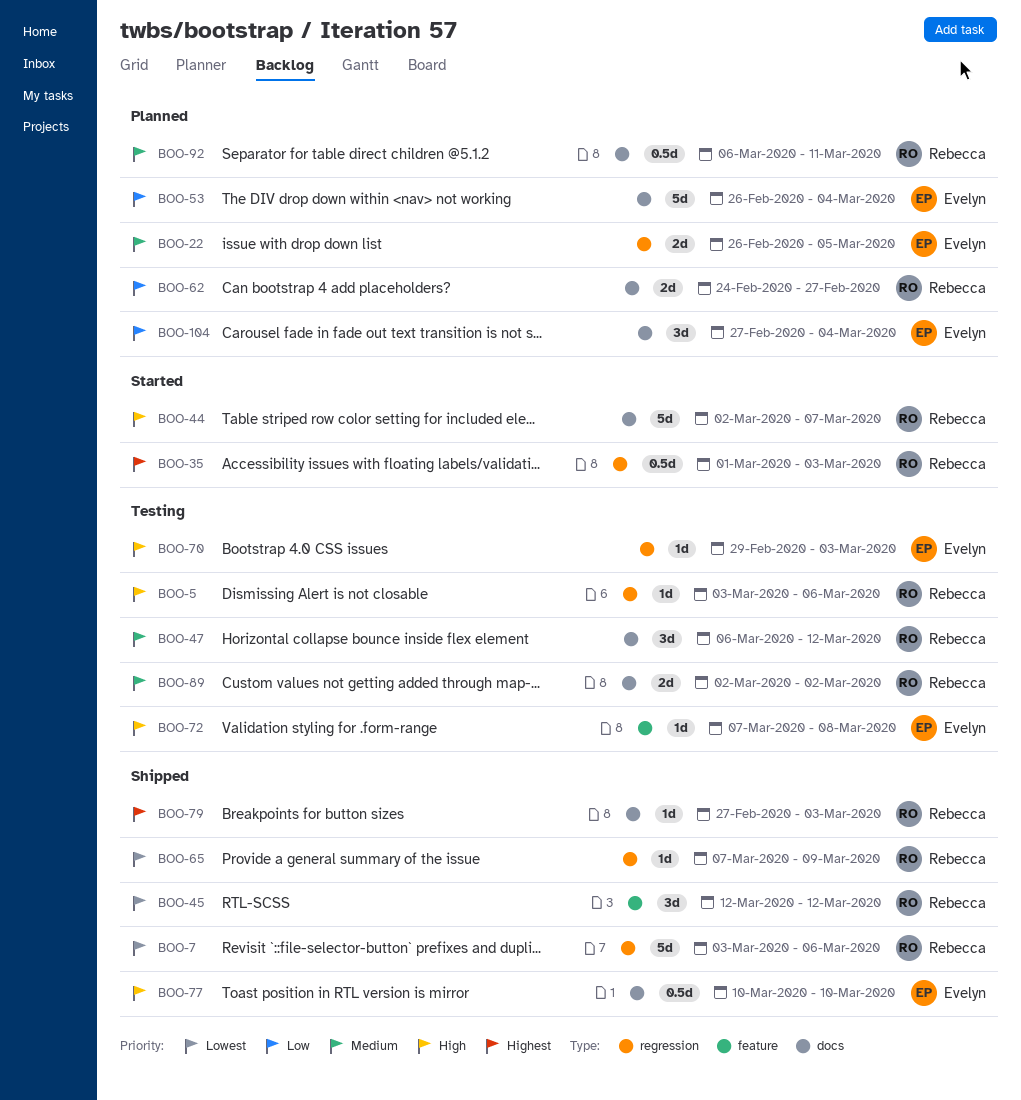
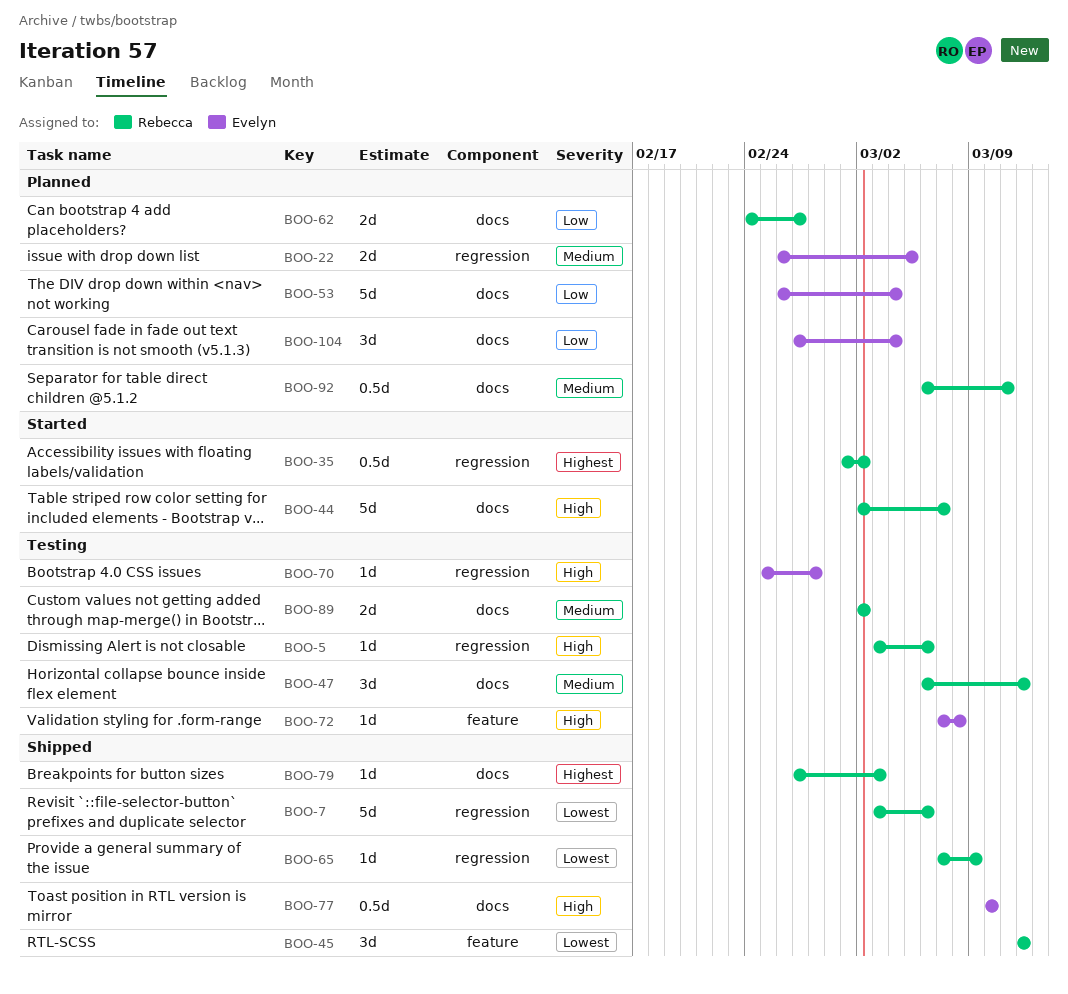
BOO-35, due: Mar 3 -> Mar 2
BOO-70, start: Feb 29 -> Feb 25
BOO-70, due: Mar 3 -> Feb 28

